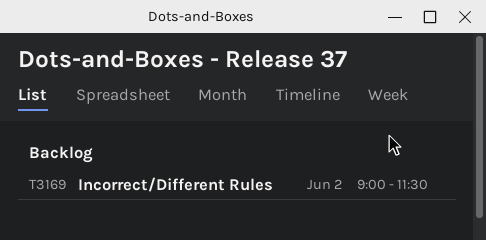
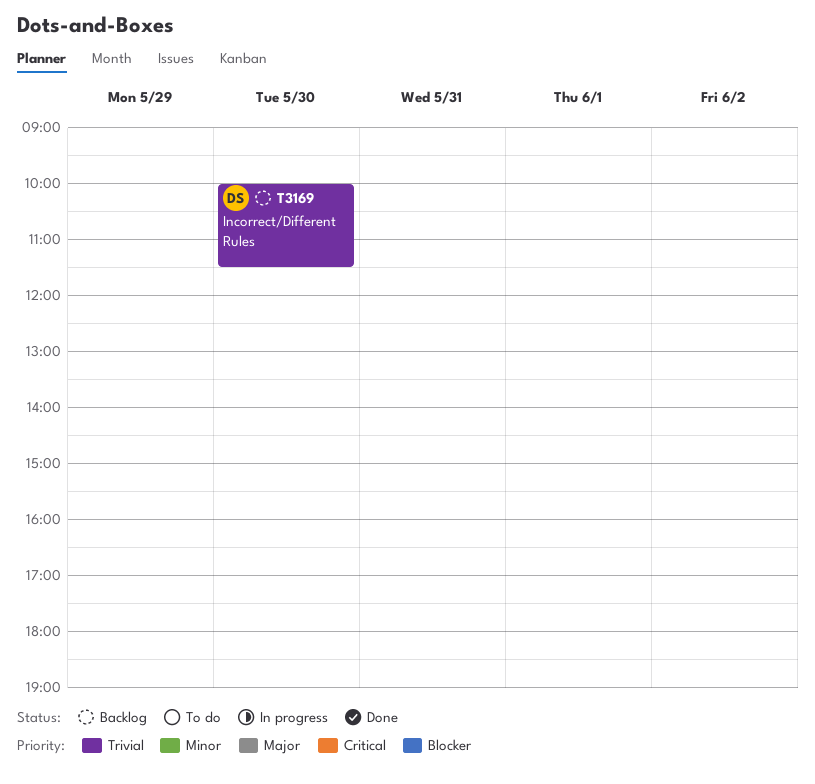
T3169, day: Jun 2 -> May 30
T3169, begins: 09:00 -> 10:00

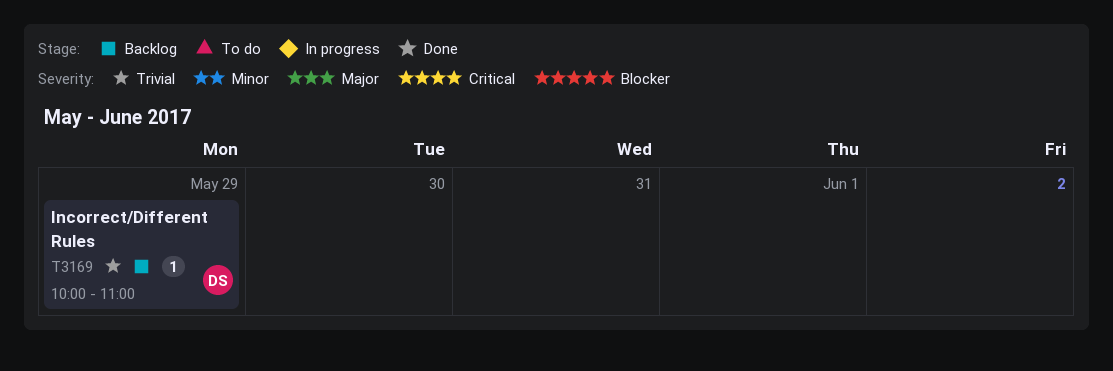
T3169, day: May 30 -> May 29
T3169, ends: 11:30 -> 11:00

